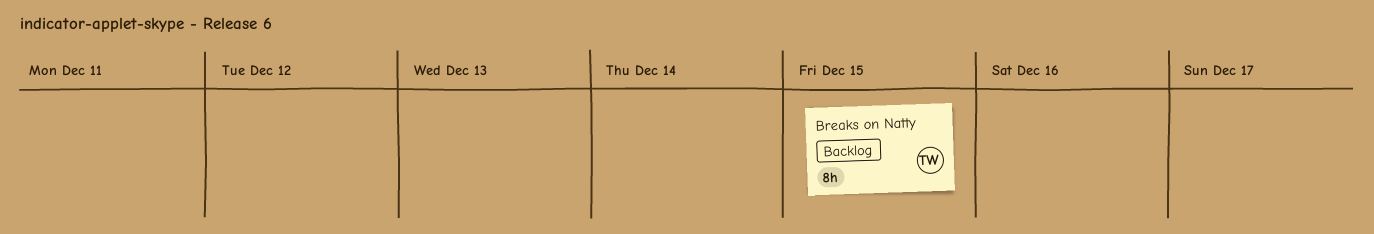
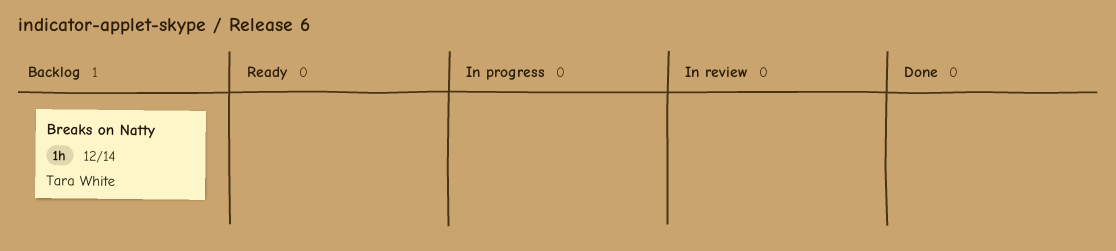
Breaks on Natty, estimate: 8h -> 1h
Breaks on Natty, due: Dec 15 -> Dec 14

